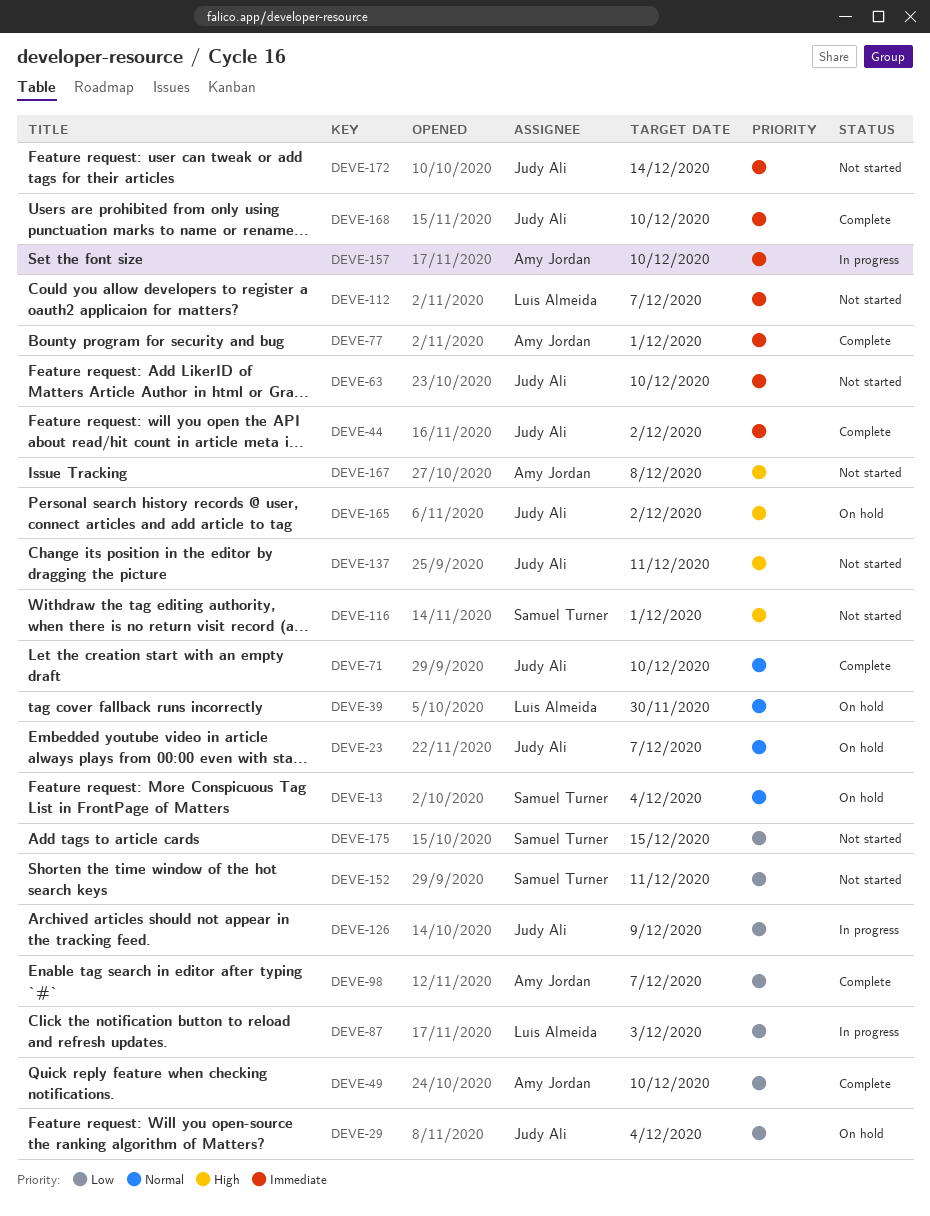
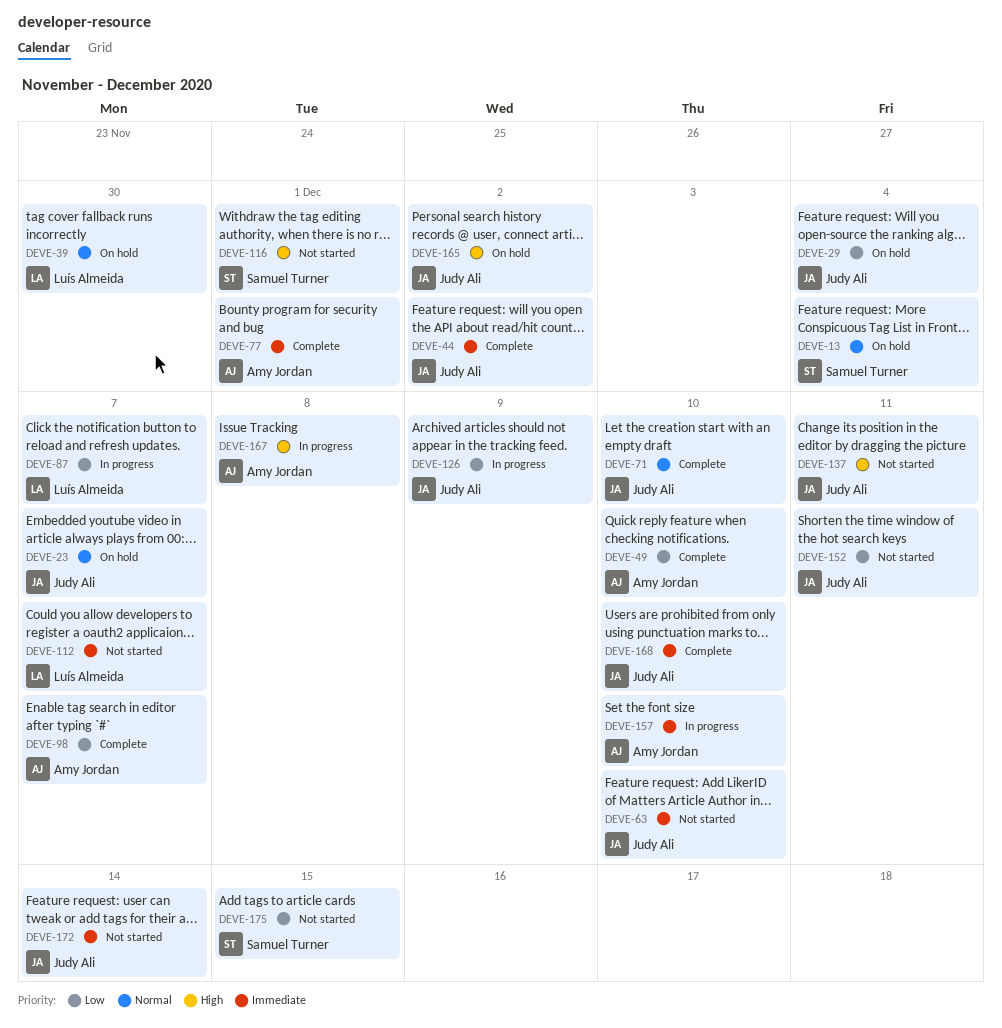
DEVE-87, due: Dec 3 -> Dec 7
DEVE-152, owner: Samuel Turner -> Judy Ali
DEVE-167, status: Not started -> In progress

